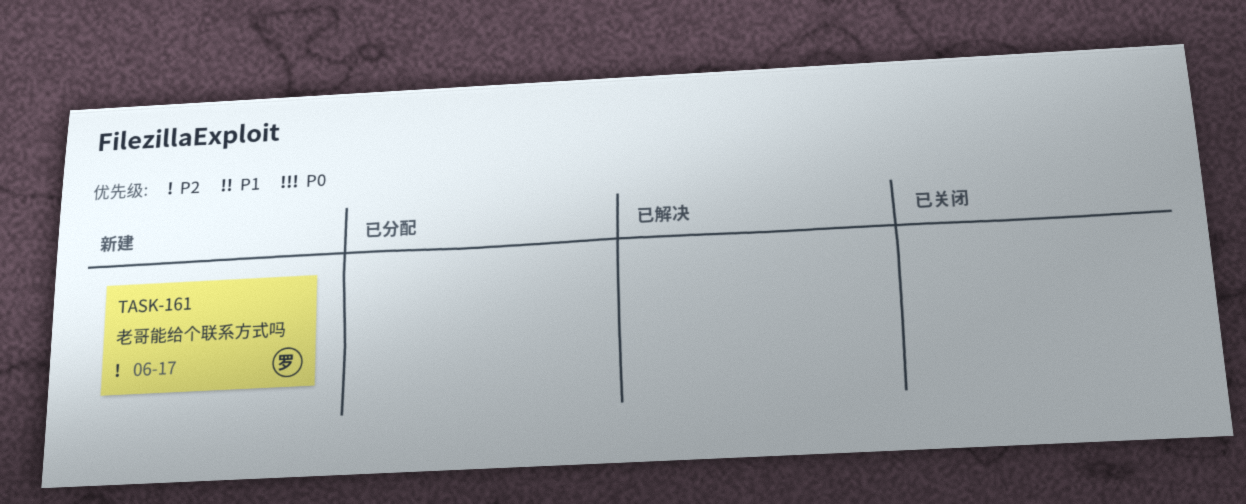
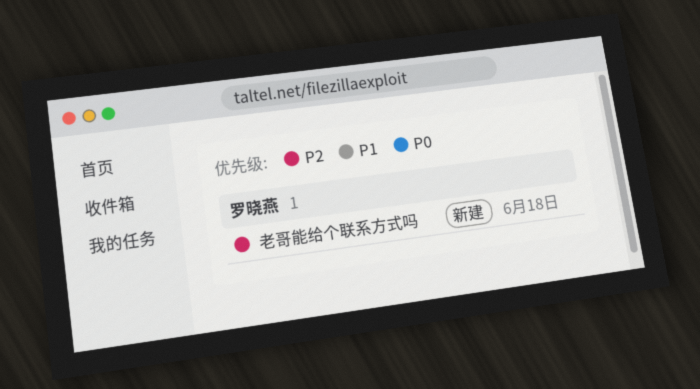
老哥能给个联系方式吗, due: Jun 17 -> Jun 18

